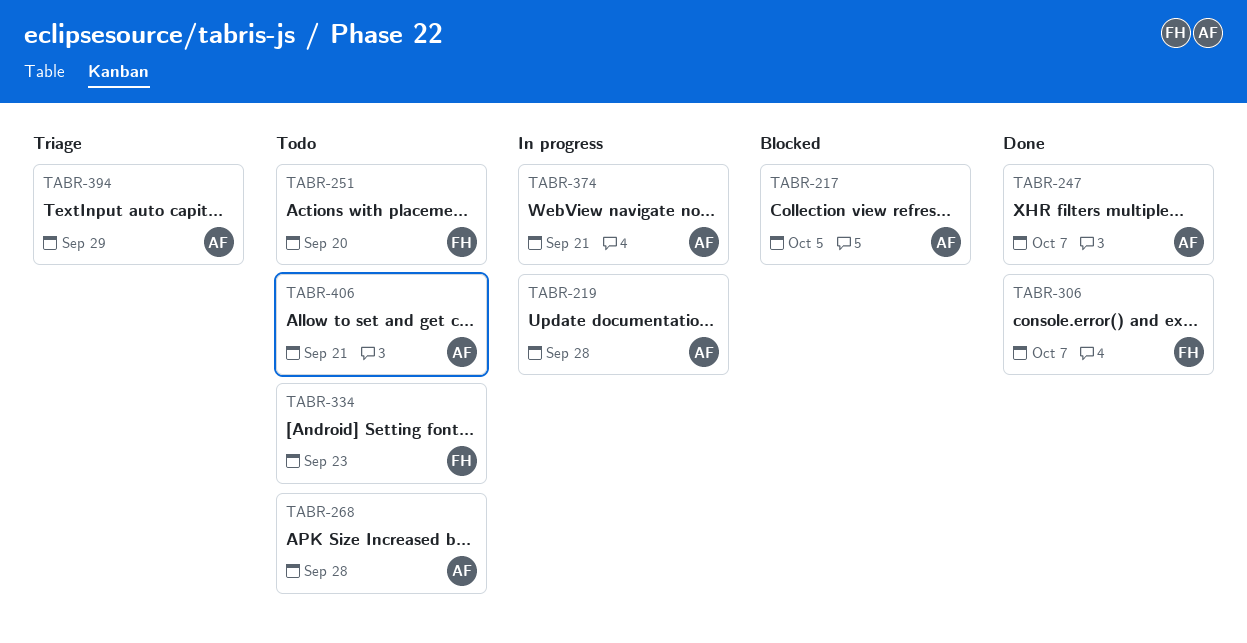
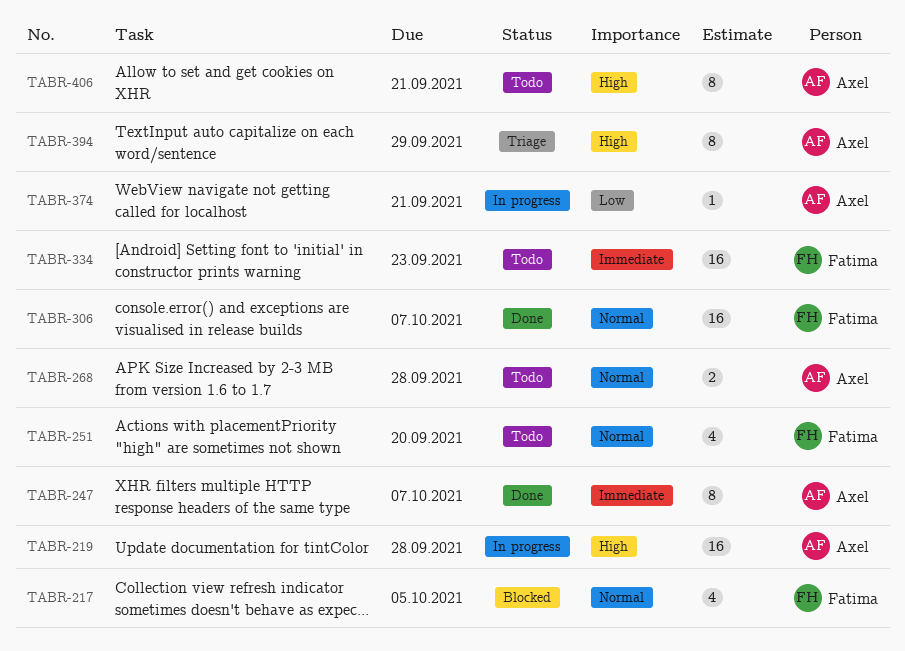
TABR-217, owner: Axel -> Fatima

